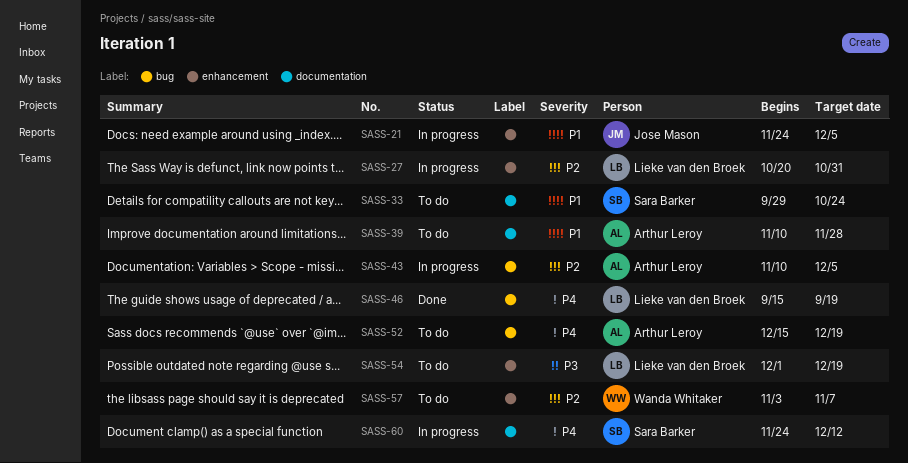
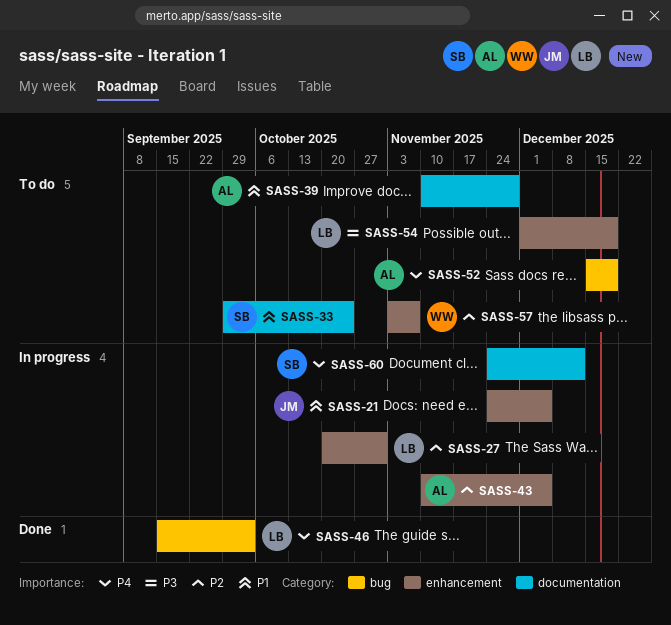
SASS-43, label: bug -> enhancement
SASS-46, due: Sep 19 -> Oct 3

